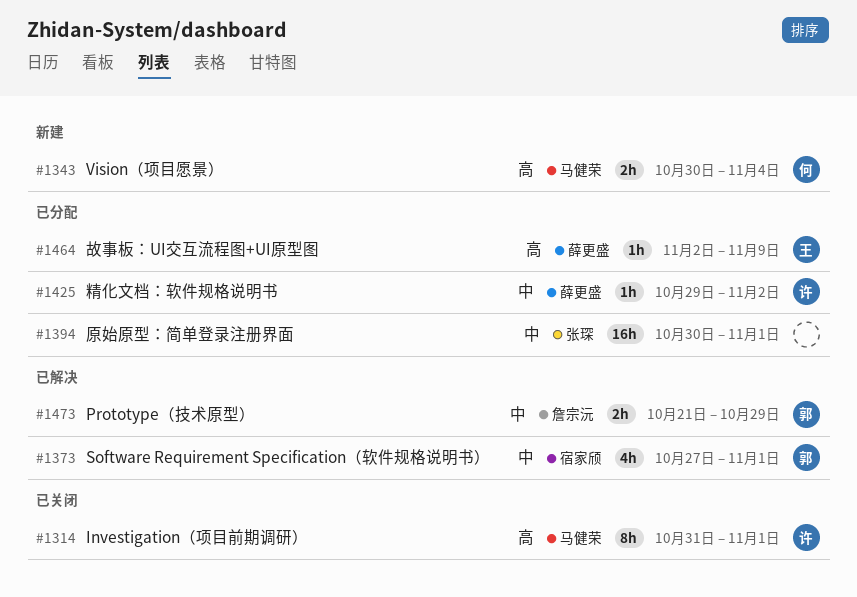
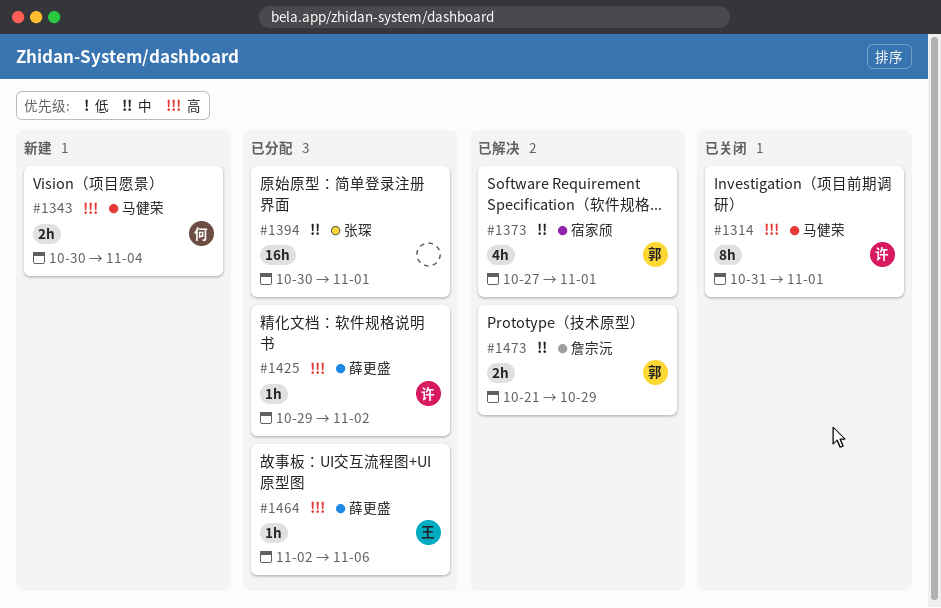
#1425, priority: 中 -> 高
#1464, due: Nov 9 -> Nov 6

